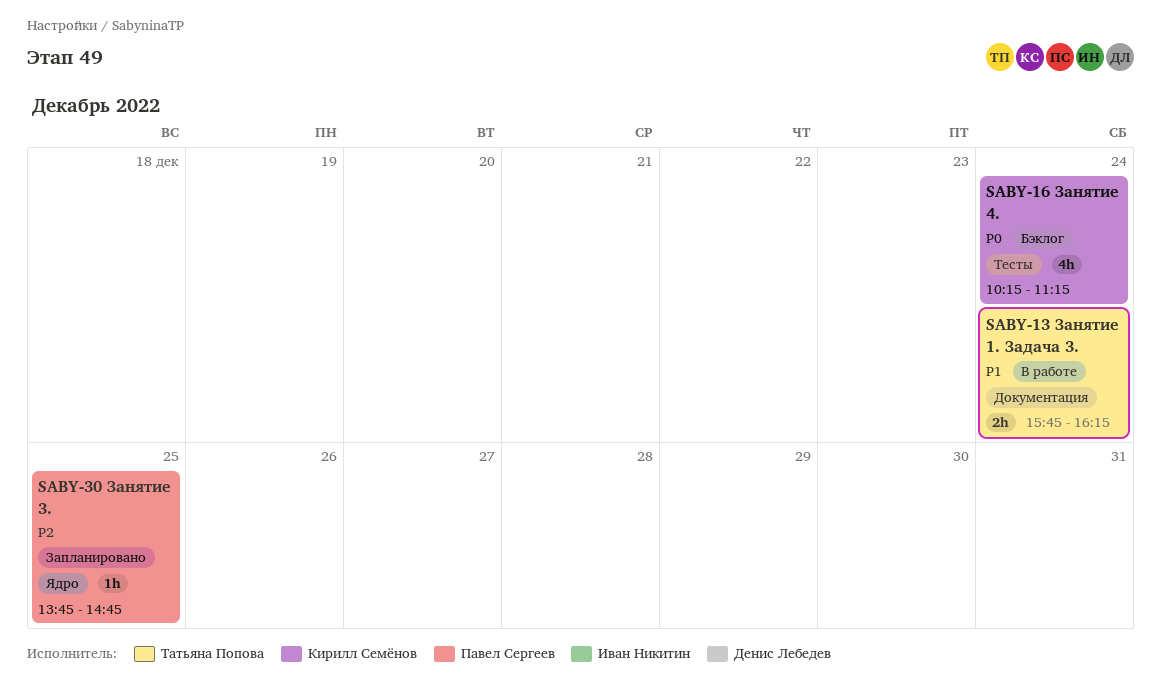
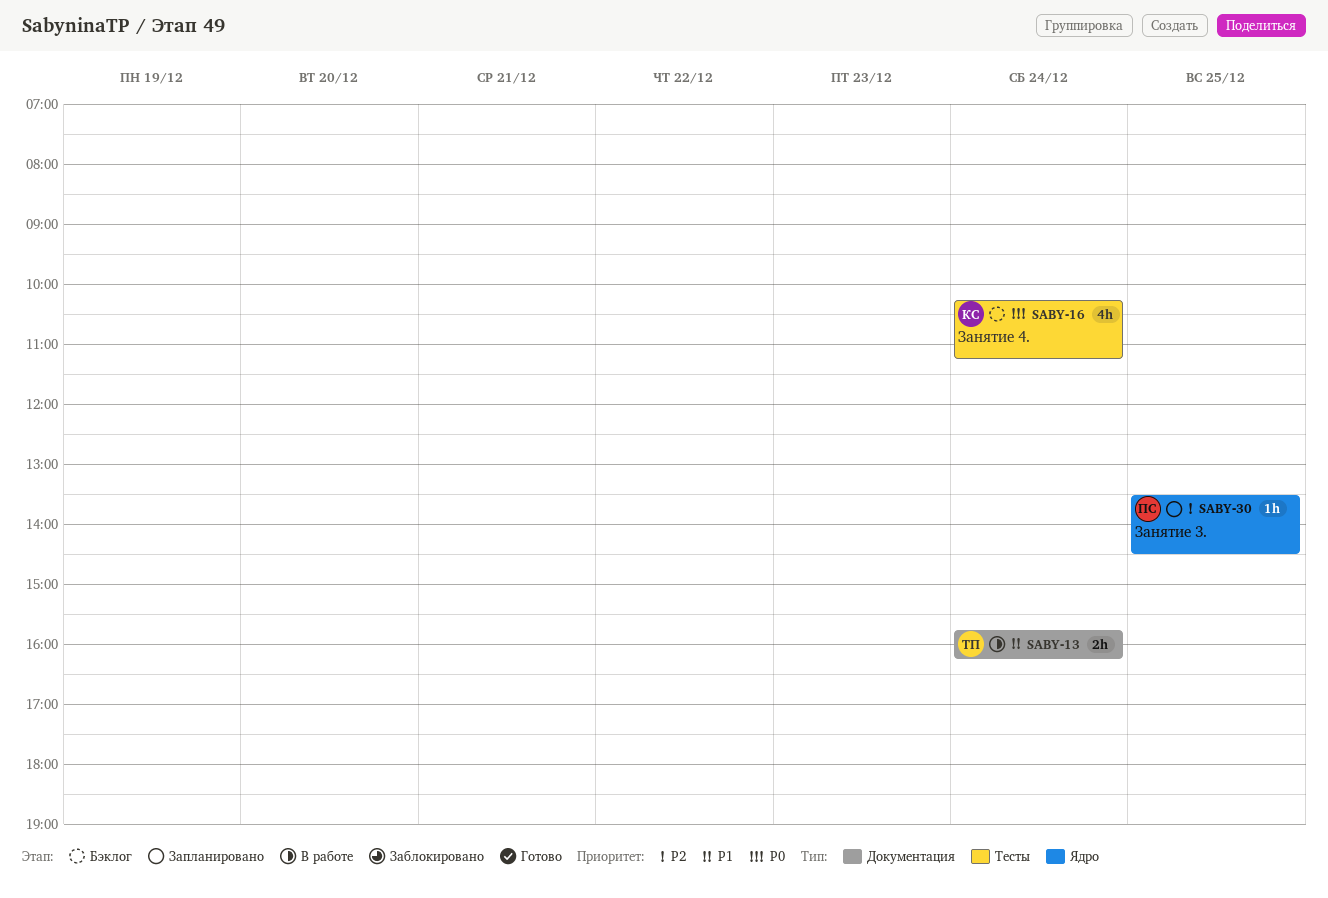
SABY-30, begins: 13:45 -> 13:30
SABY-30, ends: 14:45 -> 14:30

